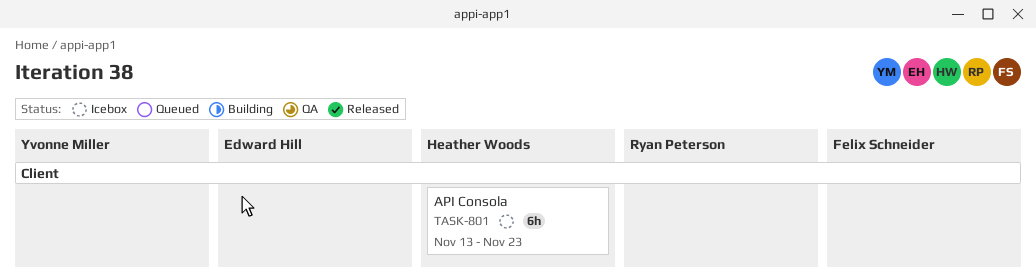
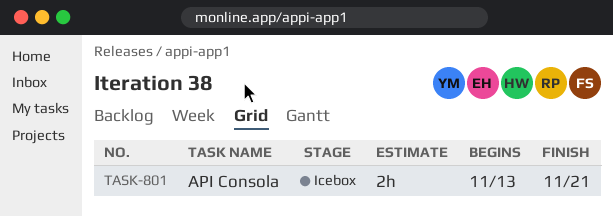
TASK-801, estimate: 6h -> 2h
TASK-801, due: Nov 23 -> Nov 21

